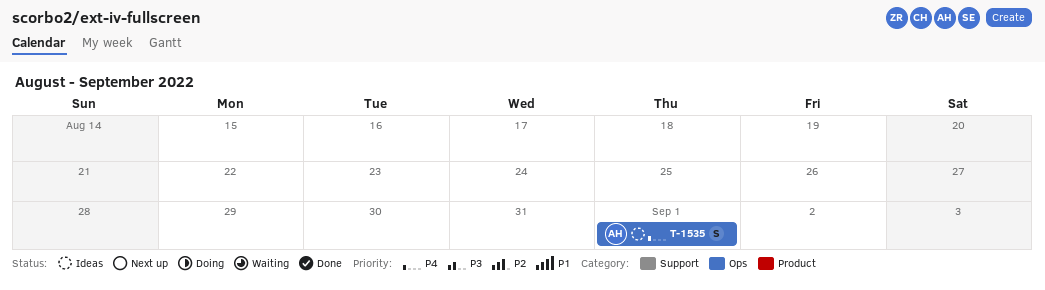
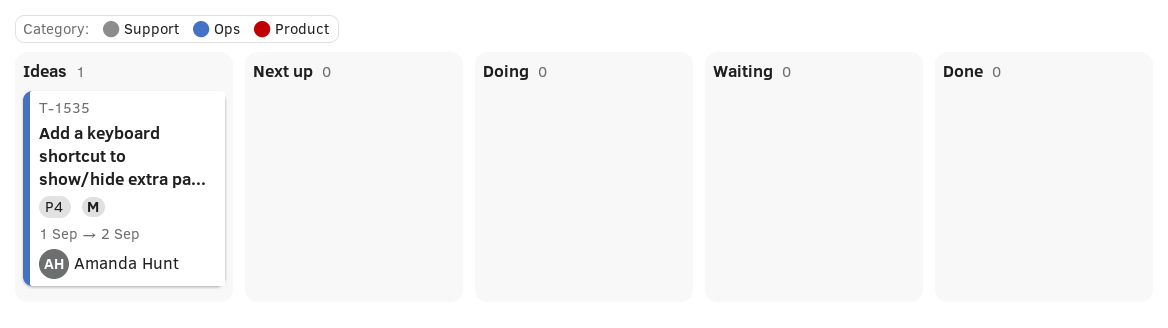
T-1535, estimate: S -> M
T-1535, due: Sep 1 -> Sep 2

